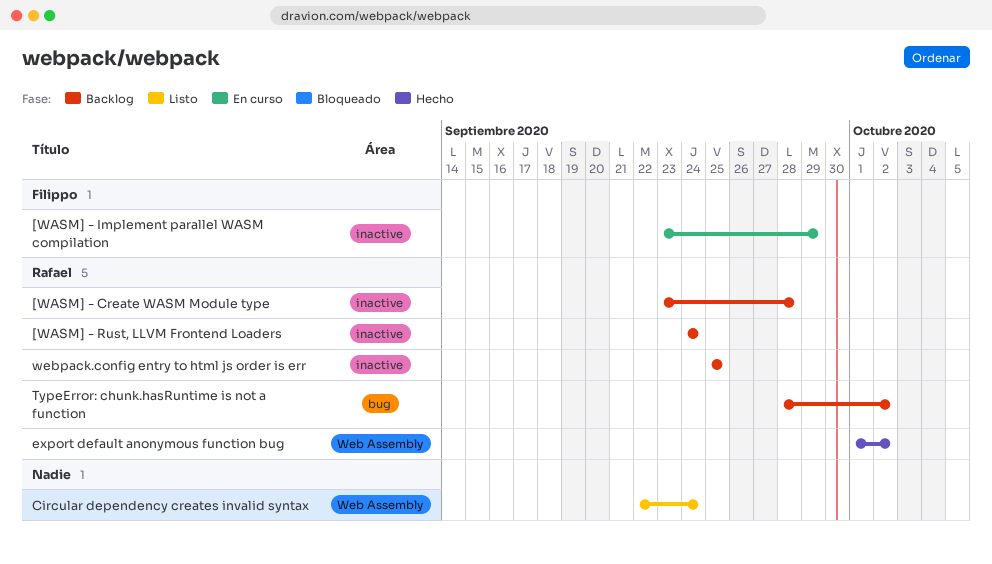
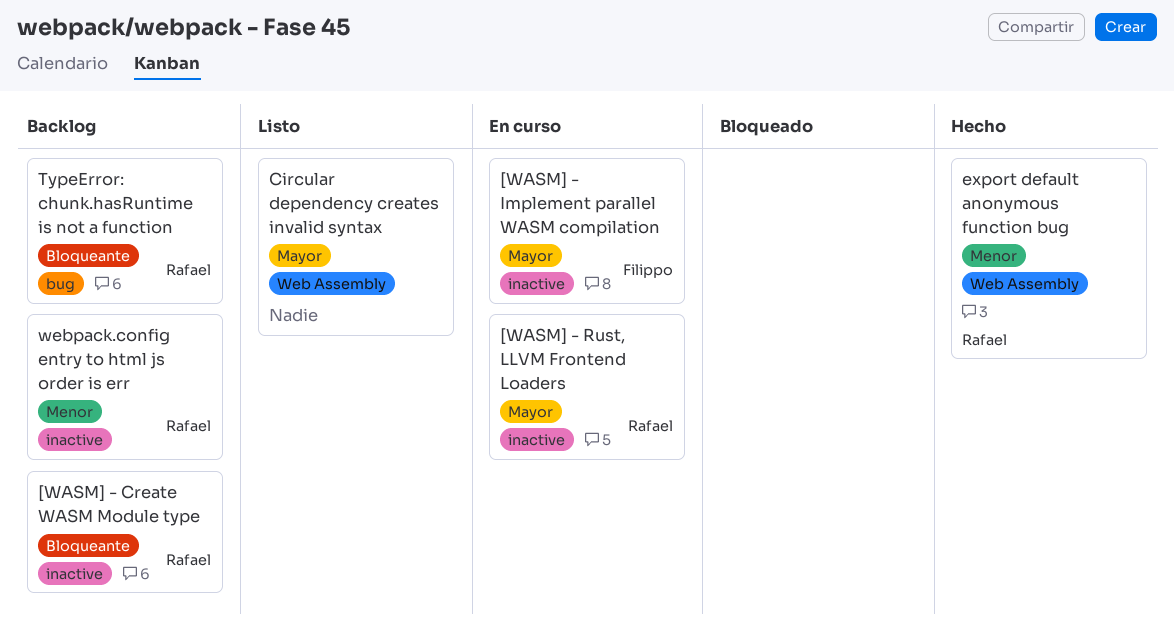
[WASM] - Rust, LLVM Frontend Loaders, status: Backlog -> En curso

